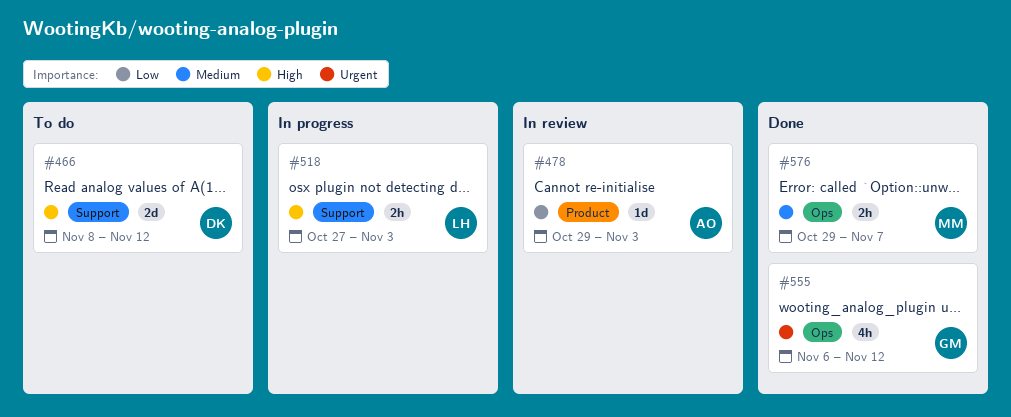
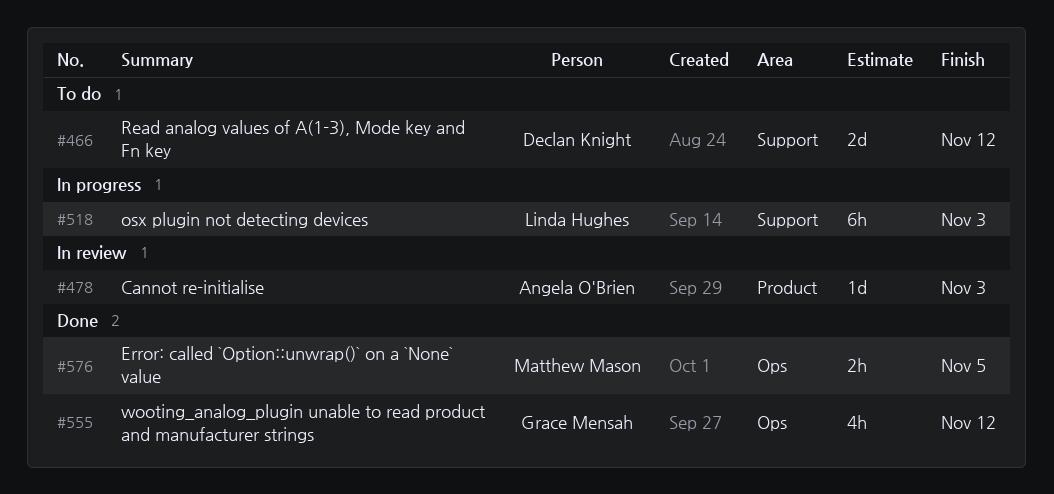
#518, estimate: 2h -> 6h
#576, due: Nov 7 -> Nov 5

